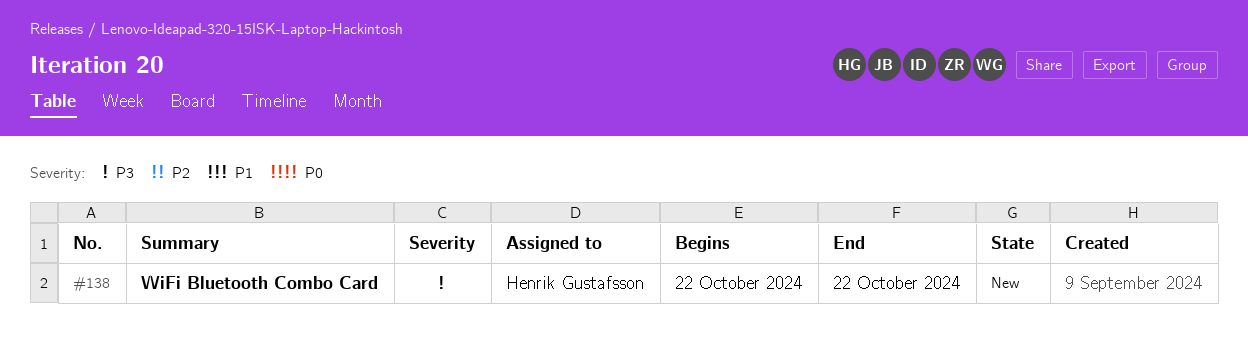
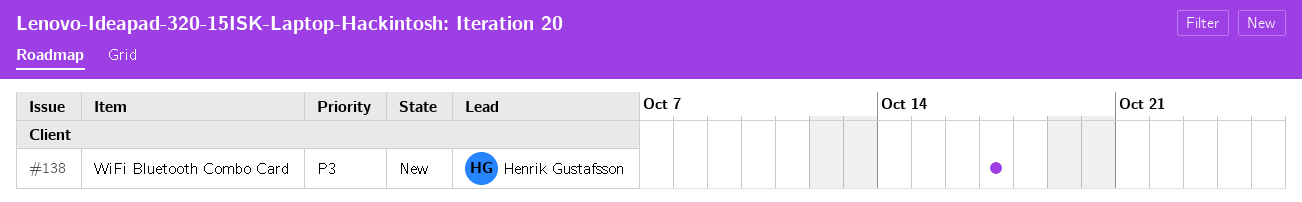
#138, start: Oct 22 -> Oct 17
#138, due: Oct 22 -> Oct 17

